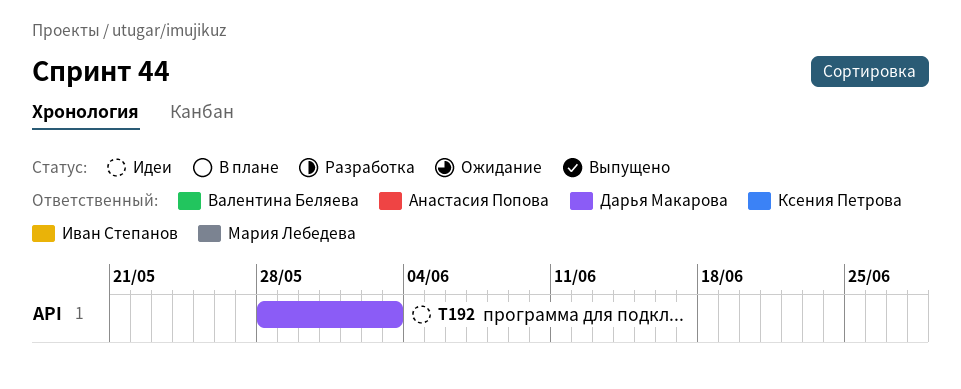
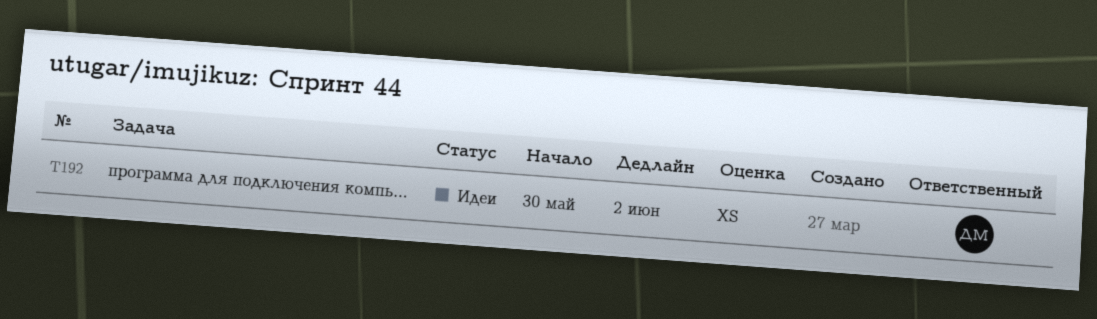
T192, start: May 28 -> May 30
T192, due: Jun 3 -> Jun 2

